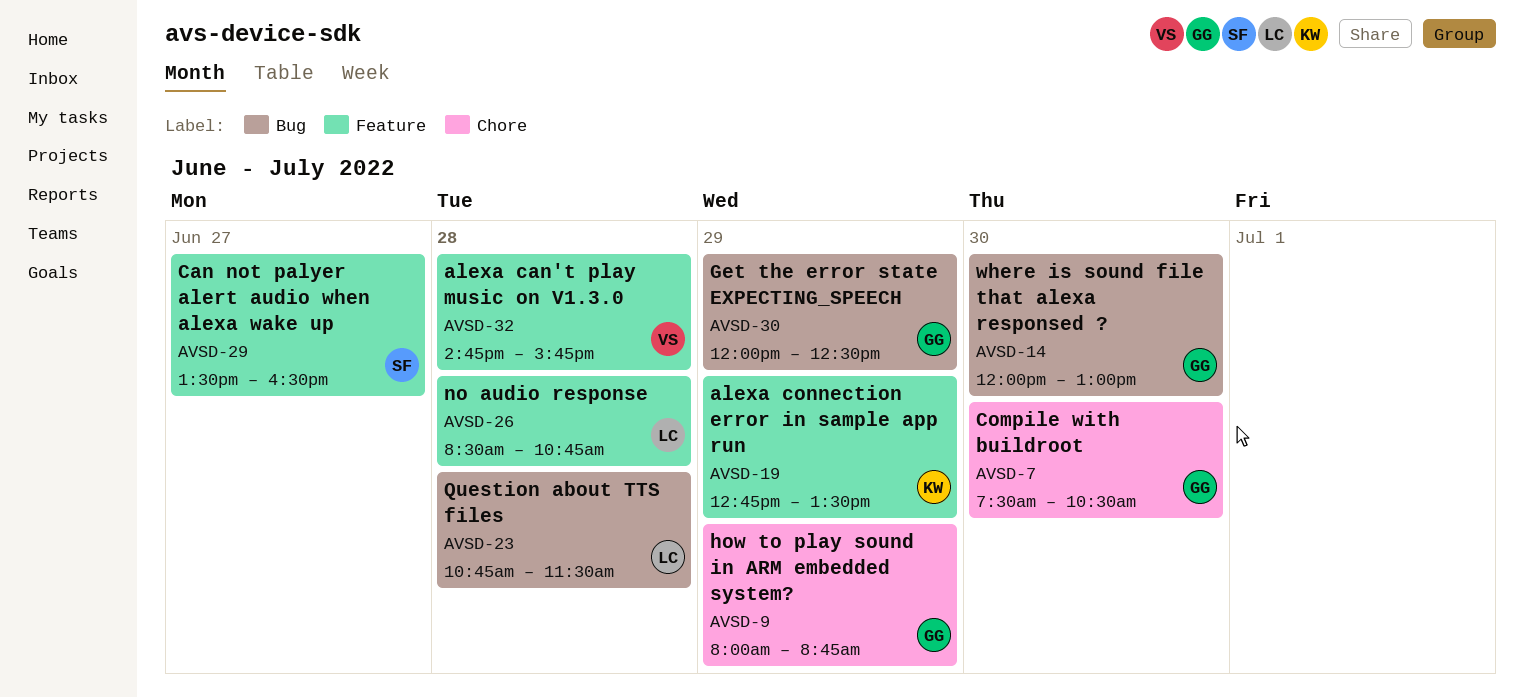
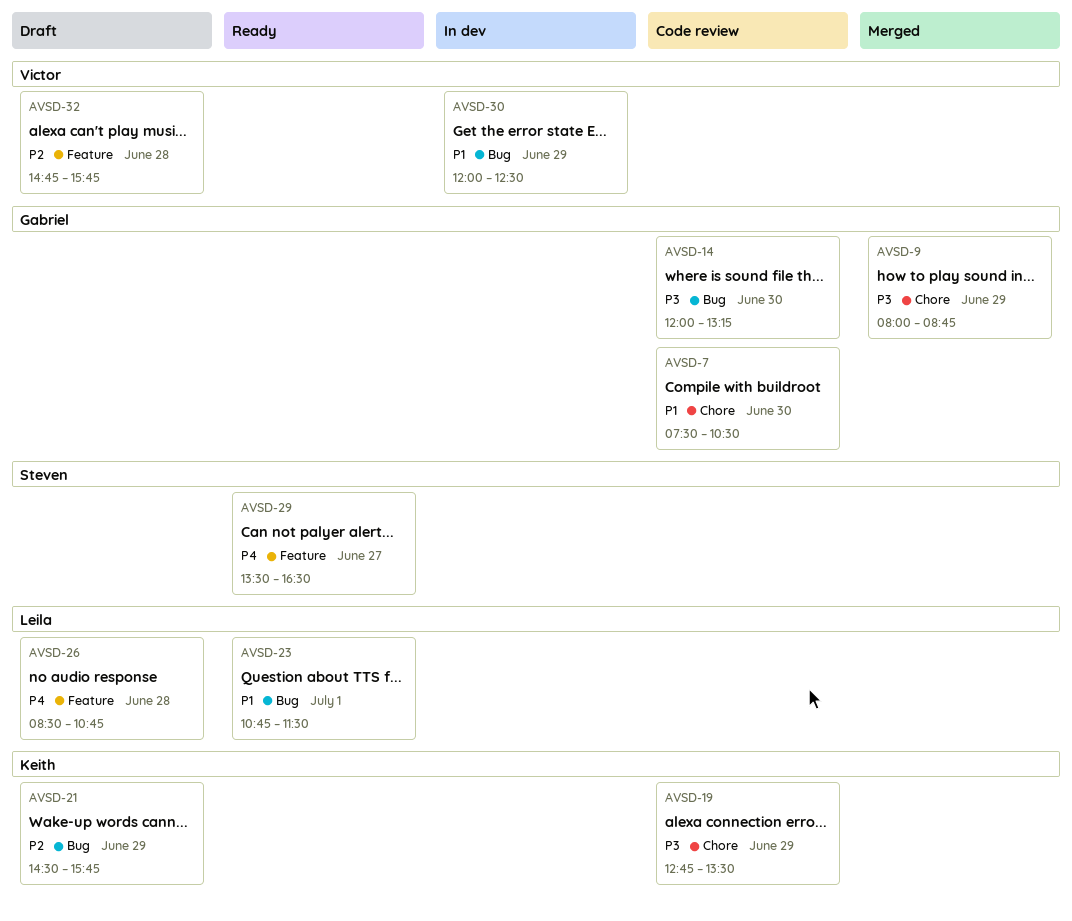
AVSD-14, ends: 13:00 -> 13:15
AVSD-19, label: Feature -> Chore
AVSD-21: none -> present
AVSD-23, day: Jun 28 -> Jul 1
AVSD-30, owner: Gabriel -> Victor

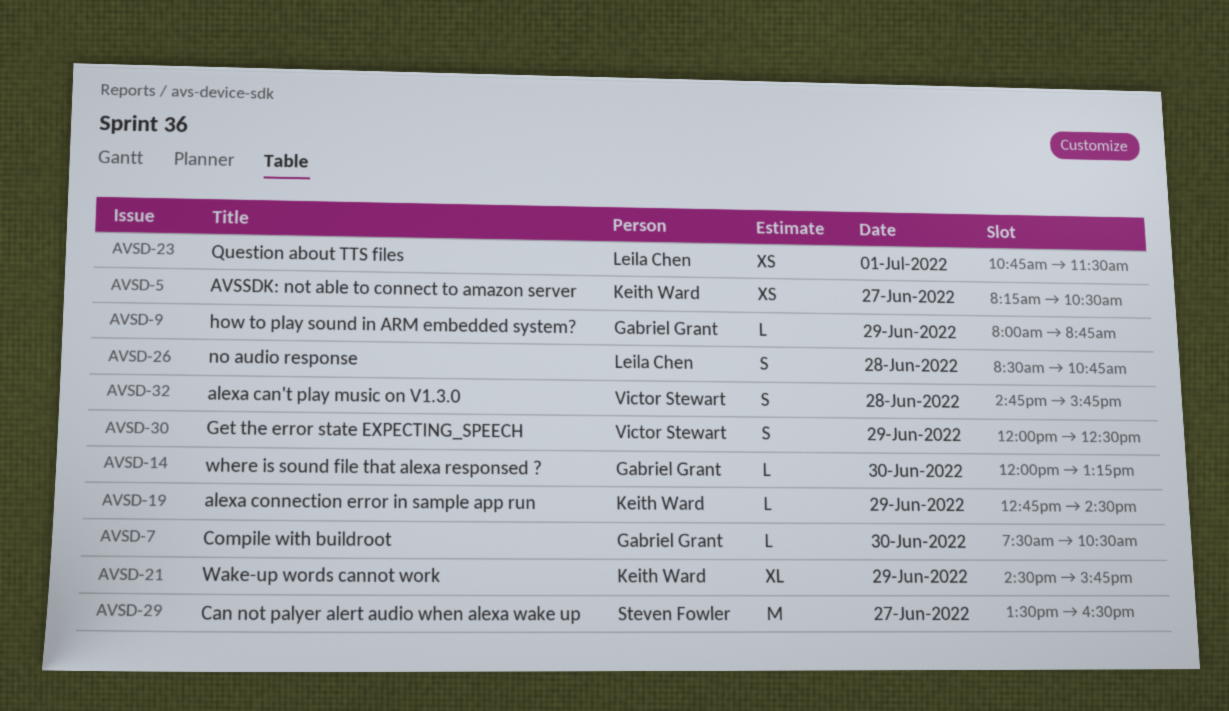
AVSD-5: none -> present
AVSD-19, ends: 13:30 -> 14:30

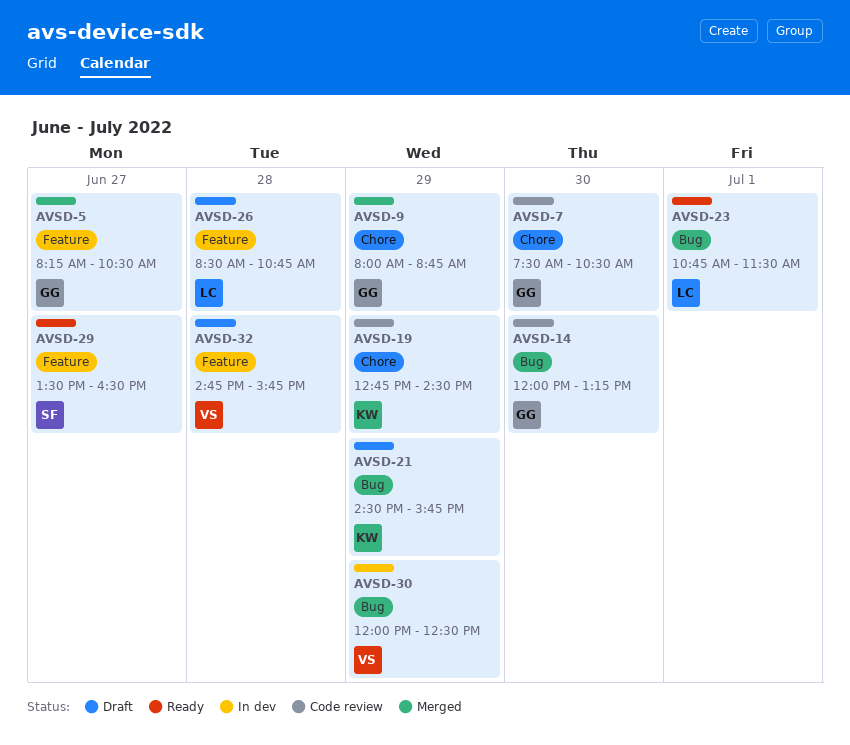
AVSD-5, owner: Keith Ward -> Gabriel Grant

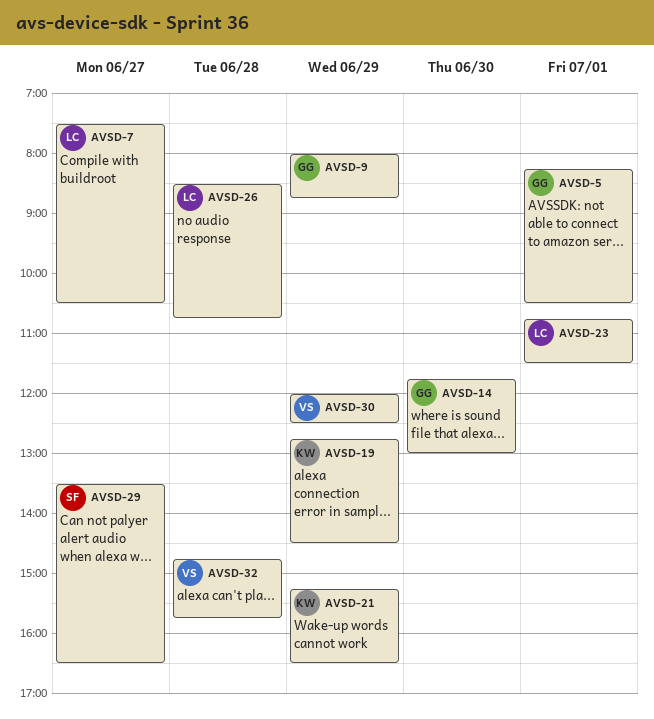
AVSD-5, day: Jun 27 -> Jul 1
AVSD-7, owner: GG -> LC
AVSD-7, day: Jun 30 -> Jun 27
AVSD-14, begins: 12:00 -> 11:45
AVSD-14, ends: 13:15 -> 13:00
AVSD-21, begins: 14:30 -> 15:15
AVSD-21, ends: 15:45 -> 16:30

